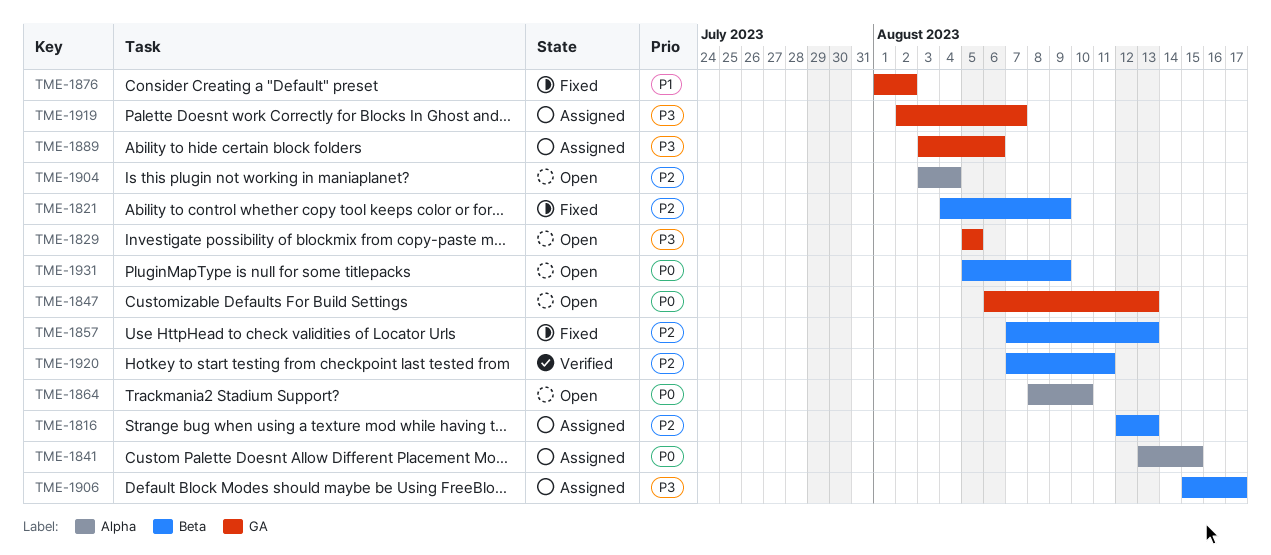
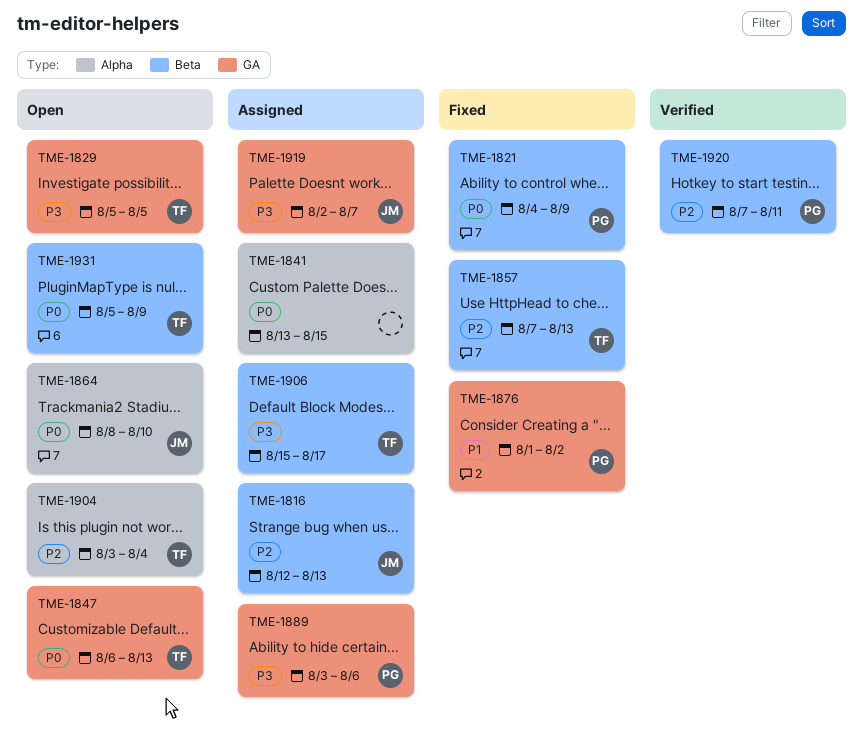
TME-1821, priority: P2 -> P0

